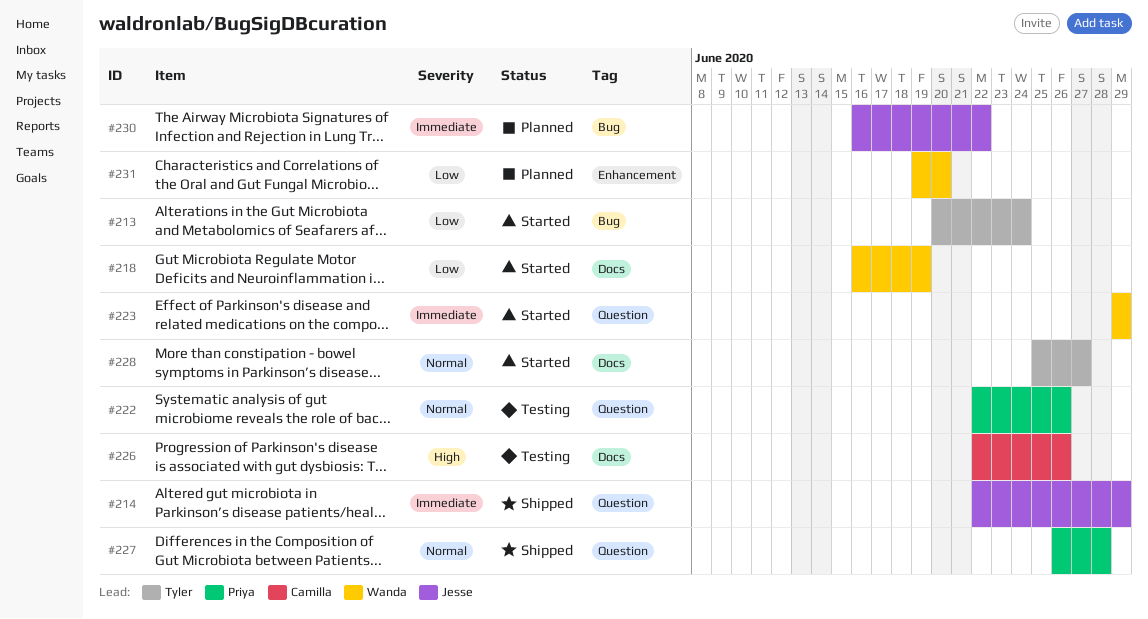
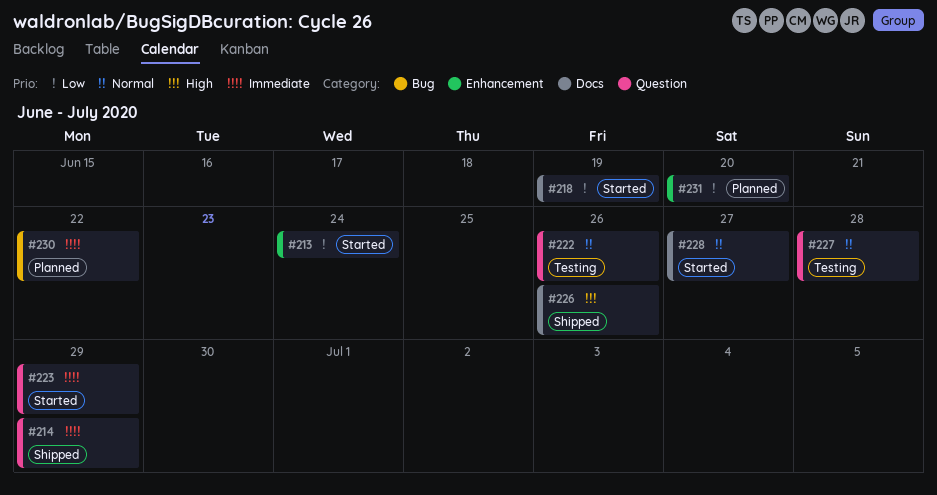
#213, label: Bug -> Enhancement
#226, status: Testing -> Shipped
#227, status: Shipped -> Testing

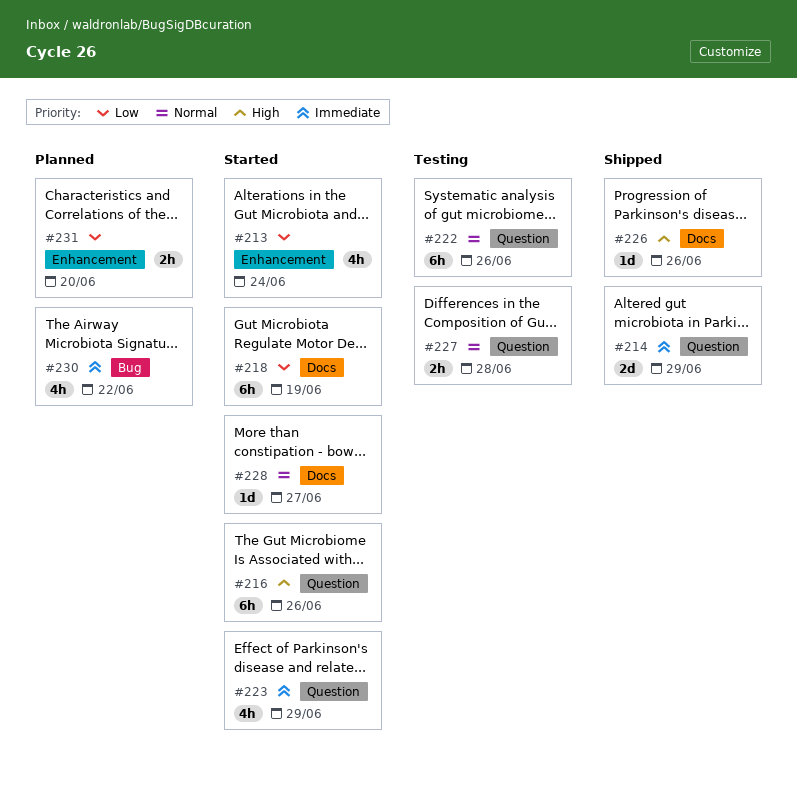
#216: none -> present

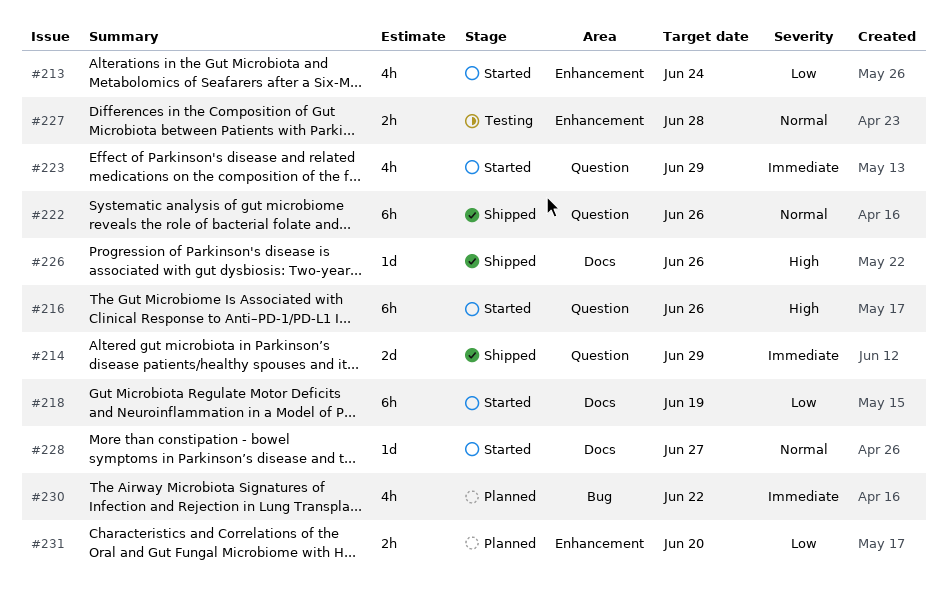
#222, status: Testing -> Shipped
#227, label: Question -> Enhancement

